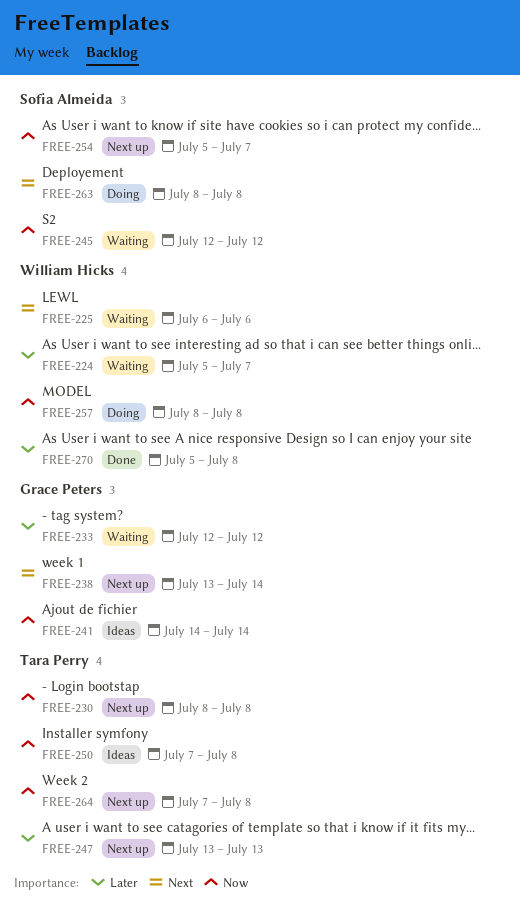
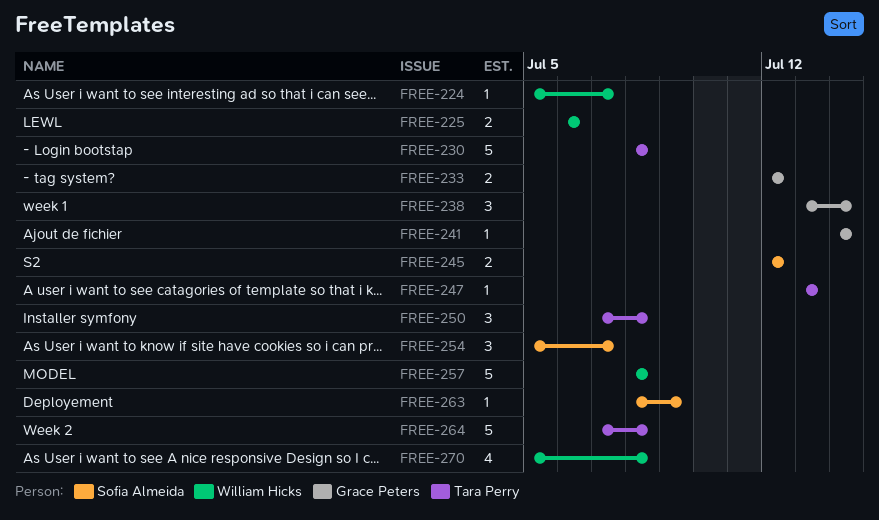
FREE-263, due: Jul 8 -> Jul 9

